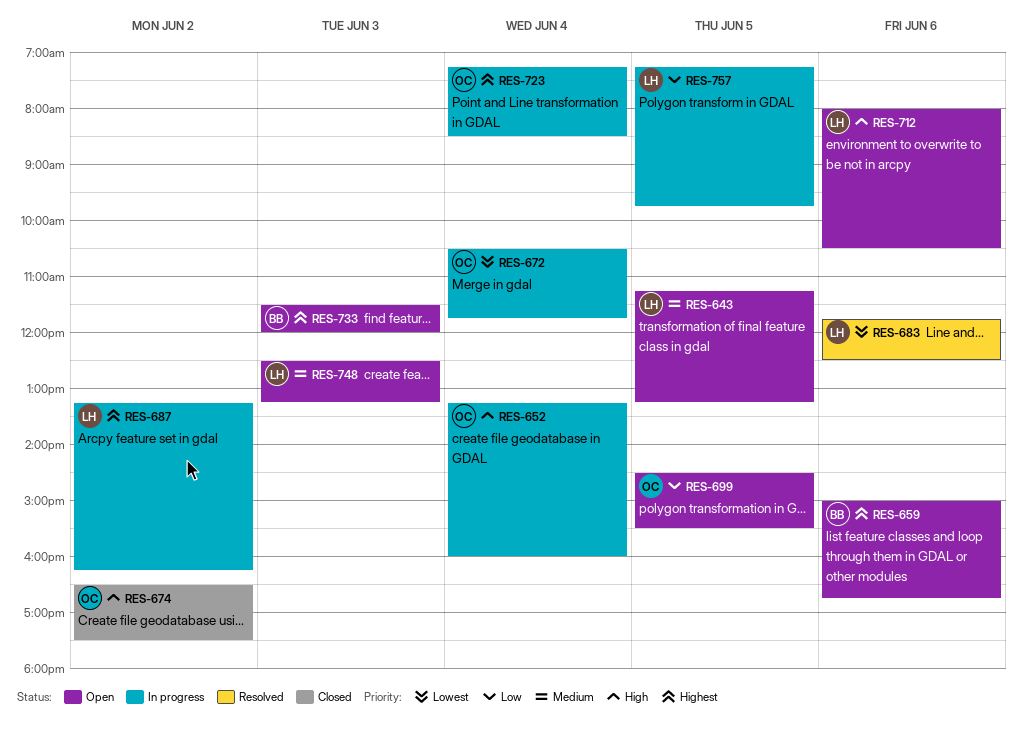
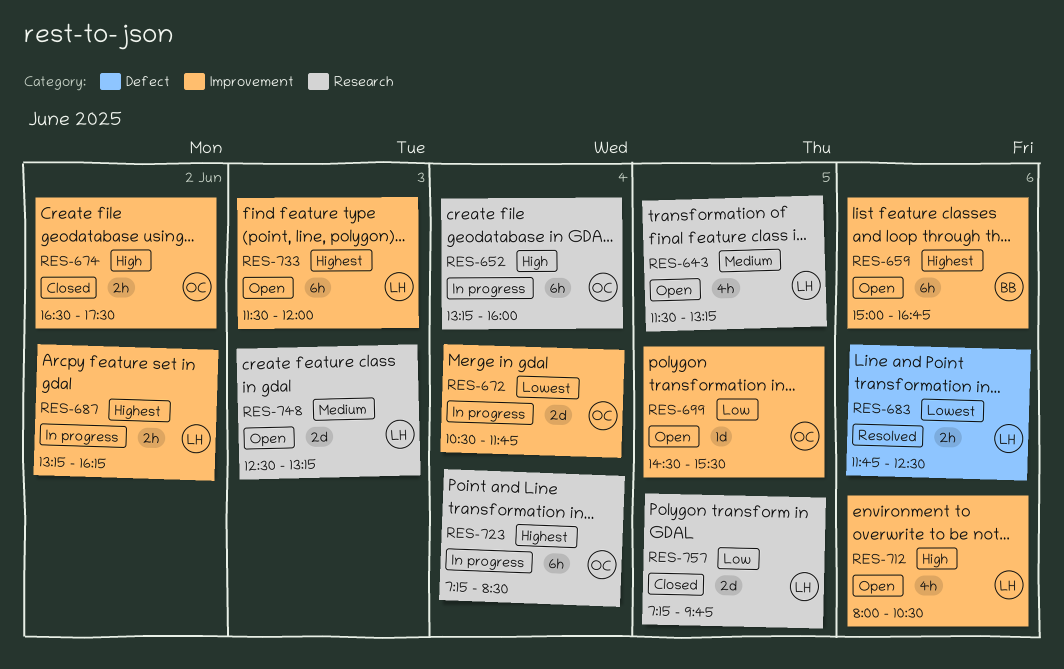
RES-643, begins: 11:15 -> 11:30
RES-733, owner: BB -> LH
RES-757, status: In progress -> Closed

